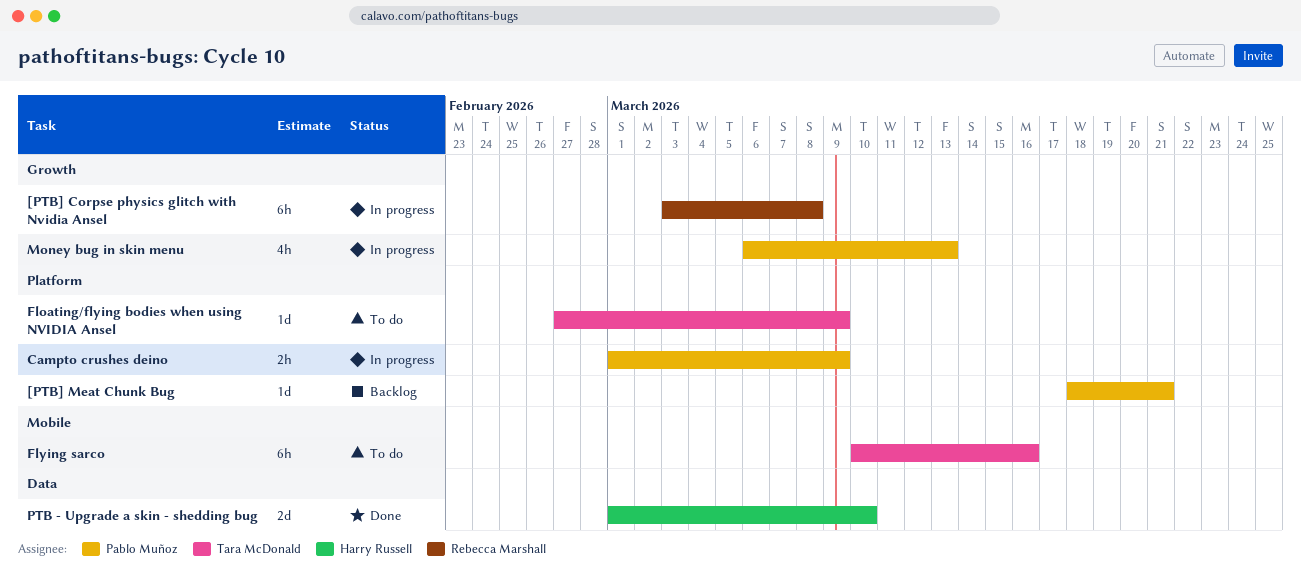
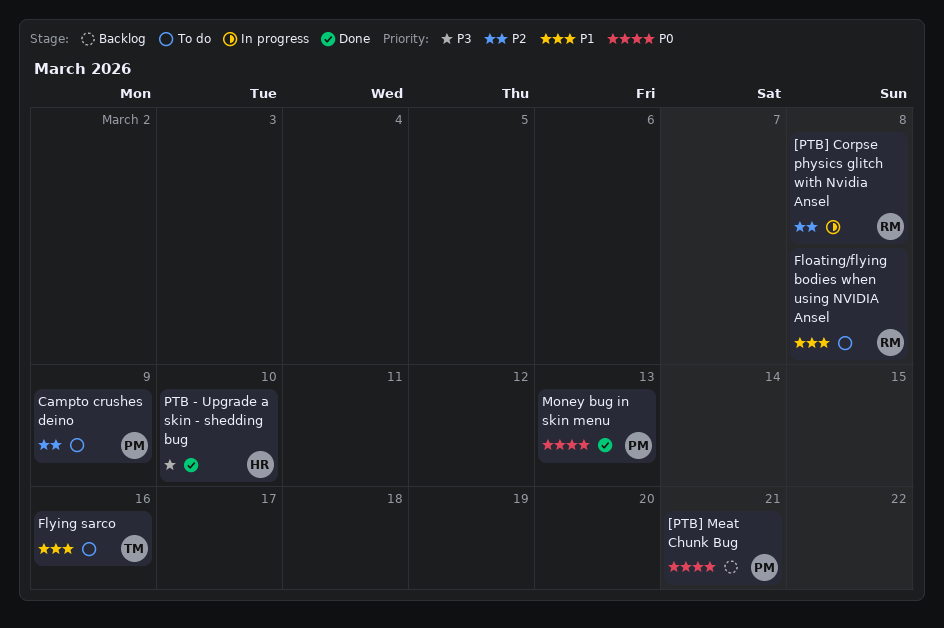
Campto crushes deino, status: In progress -> To do
Floating/flying bodies when using NVIDIA Ansel, owner: Tara McDonald -> Rebecca Marshall
Floating/flying bodies when using NVIDIA Ansel, due: Mar 9 -> Mar 8
Money bug in skin menu, status: In progress -> Done

